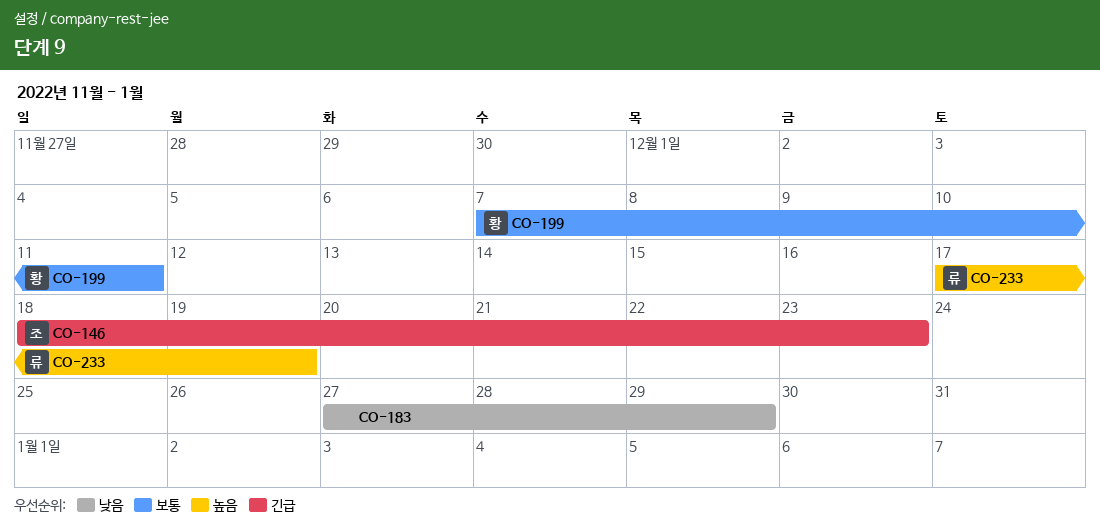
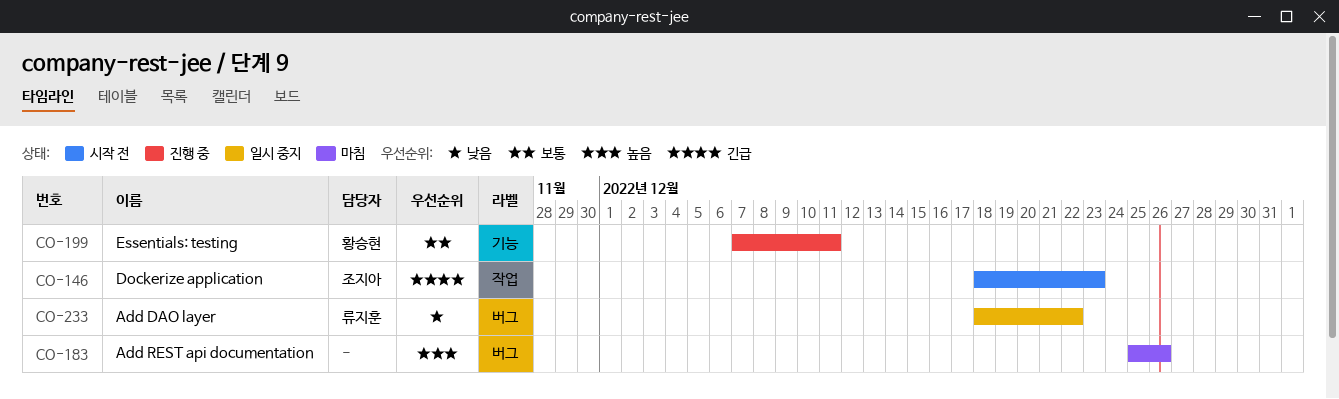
CO-183, priority: 낮음 -> 높음
CO-183, start: Dec 27 -> Dec 25
CO-183, due: Dec 29 -> Dec 26
CO-233, priority: 높음 -> 낮음
CO-233, start: Dec 17 -> Dec 18
CO-233, due: Dec 19 -> Dec 22

